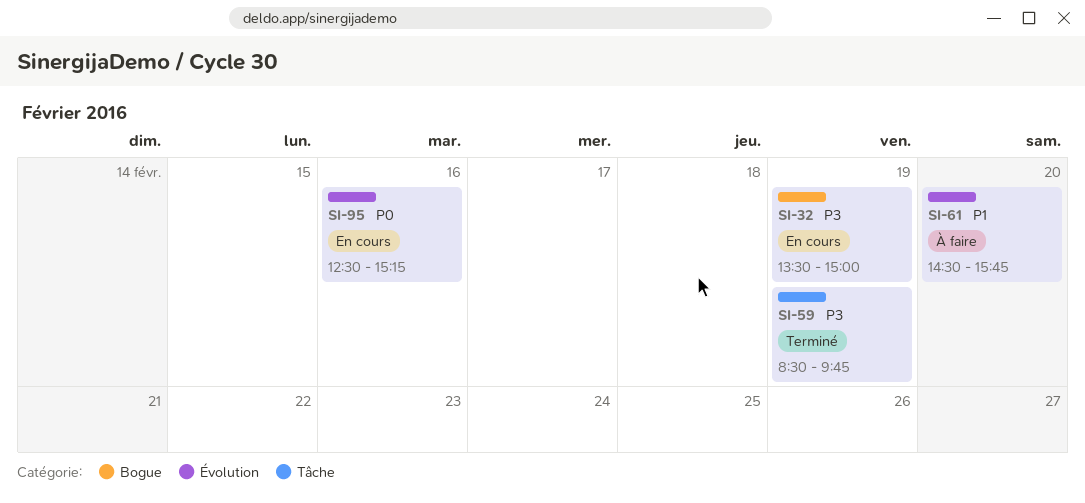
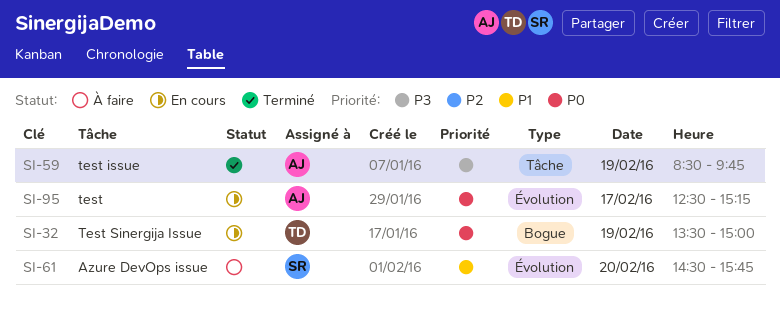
SI-32, priority: P3 -> P0
SI-95, day: Feb 16 -> Feb 17

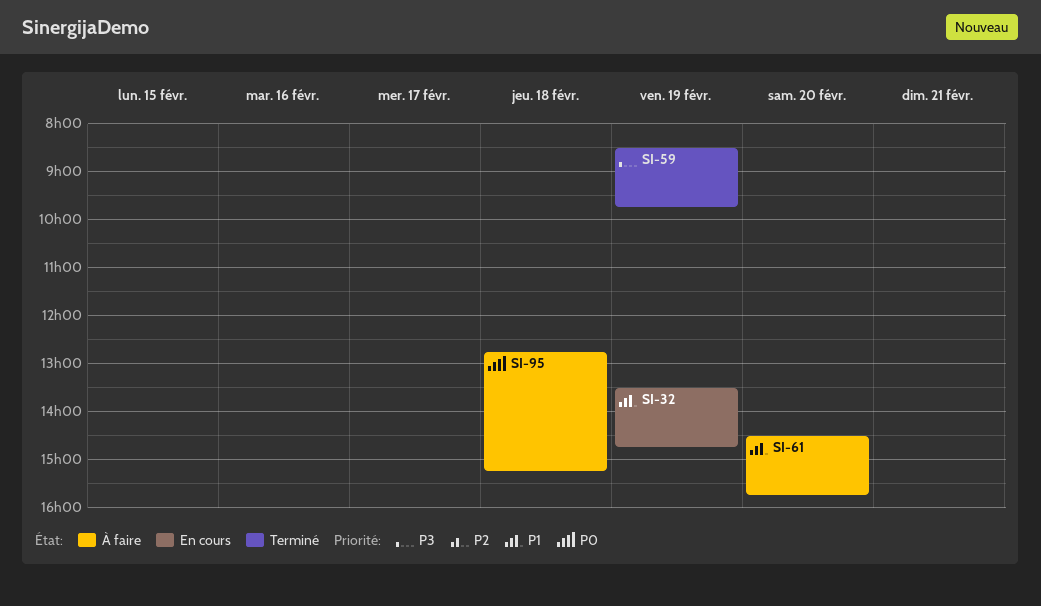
SI-32, priority: P0 -> P1
SI-32, ends: 15:00 -> 14:45
SI-95, status: En cours -> À faire
SI-95, day: Feb 17 -> Feb 18
SI-95, begins: 12:30 -> 12:45

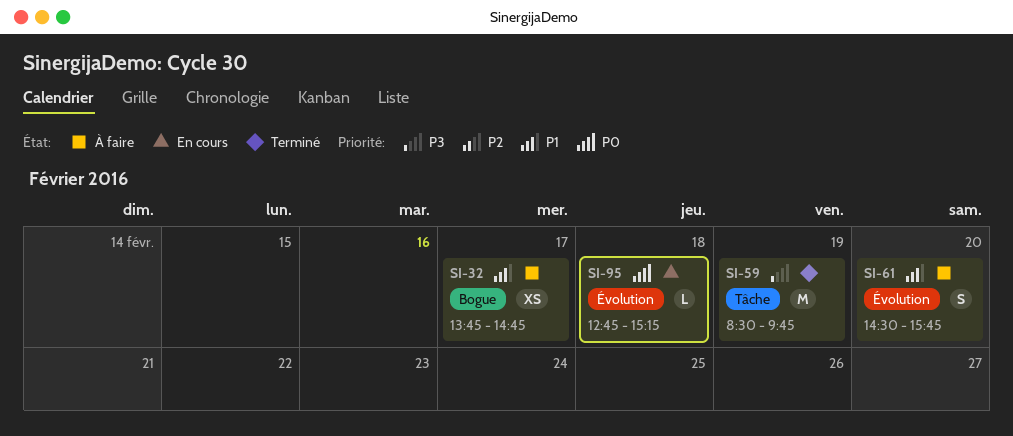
SI-32, status: En cours -> À faire
SI-32, day: Feb 19 -> Feb 17
SI-32, begins: 13:30 -> 13:45
SI-95, status: À faire -> En cours

